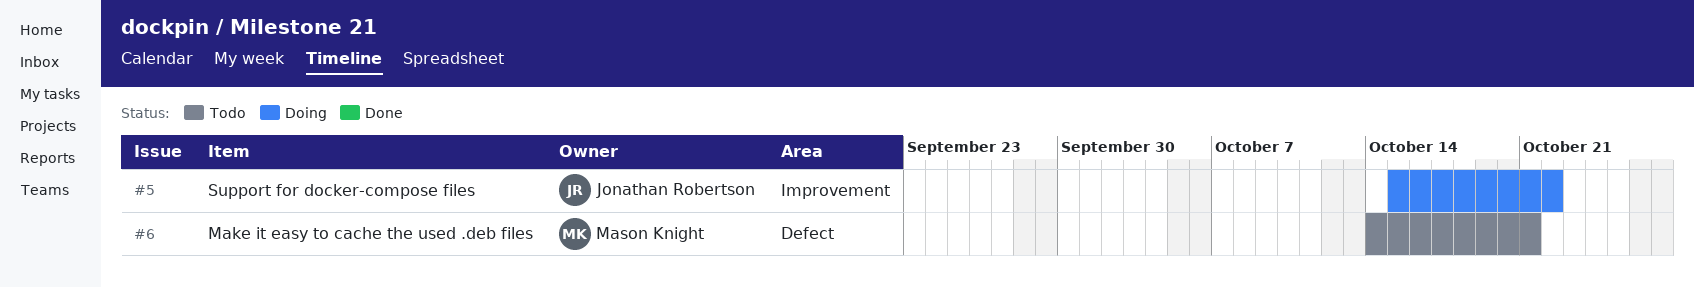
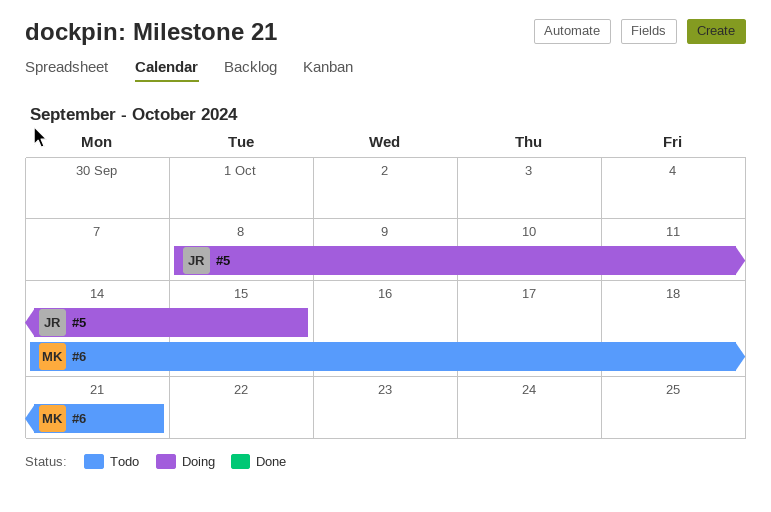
#5, start: Oct 15 -> Oct 8
#5, due: Oct 22 -> Oct 15

